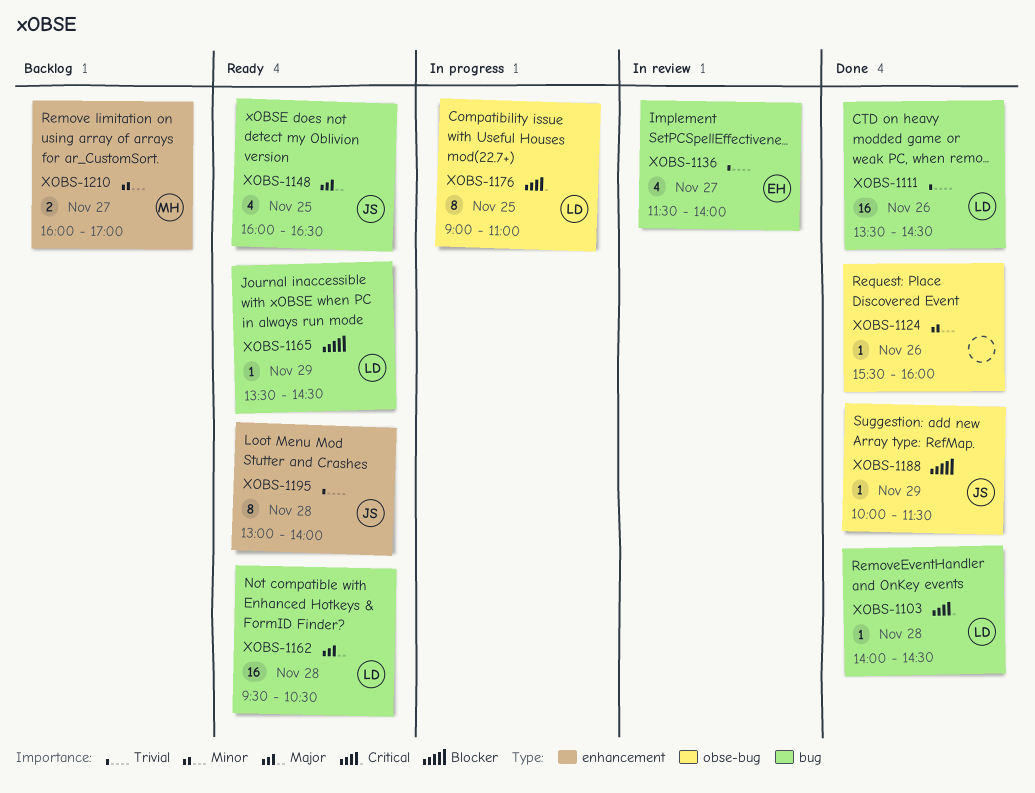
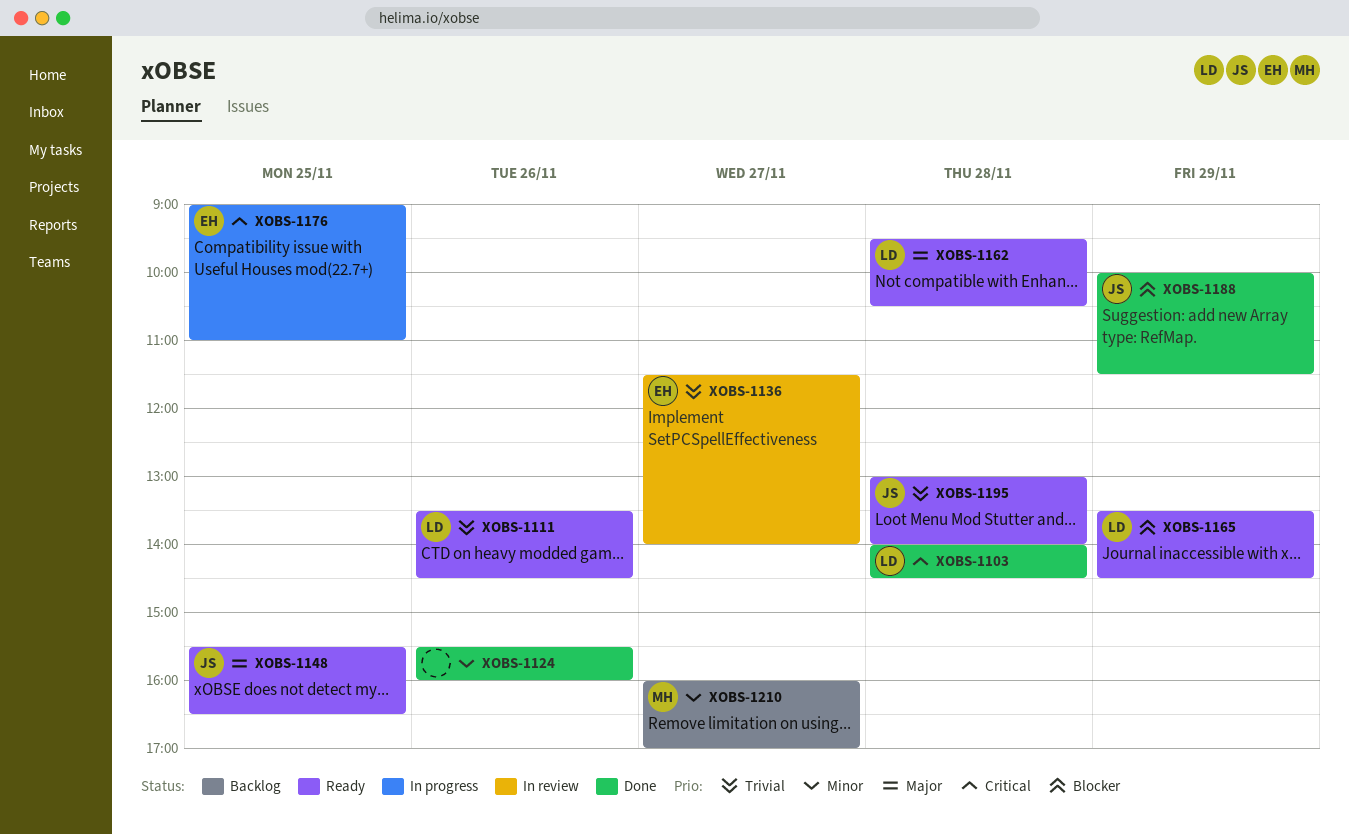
XOBS-1111, status: Done -> Ready
XOBS-1148, begins: 16:00 -> 15:30
XOBS-1176, owner: LD -> EH

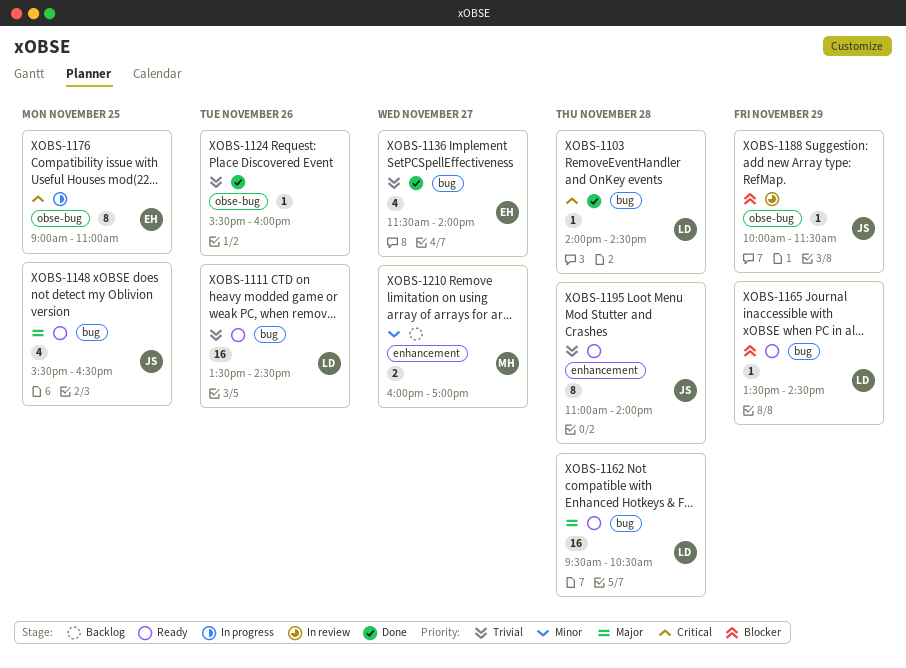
XOBS-1124, priority: Minor -> Trivial
XOBS-1136, status: In review -> Done
XOBS-1188, status: Done -> In review
XOBS-1195, begins: 13:00 -> 11:00

